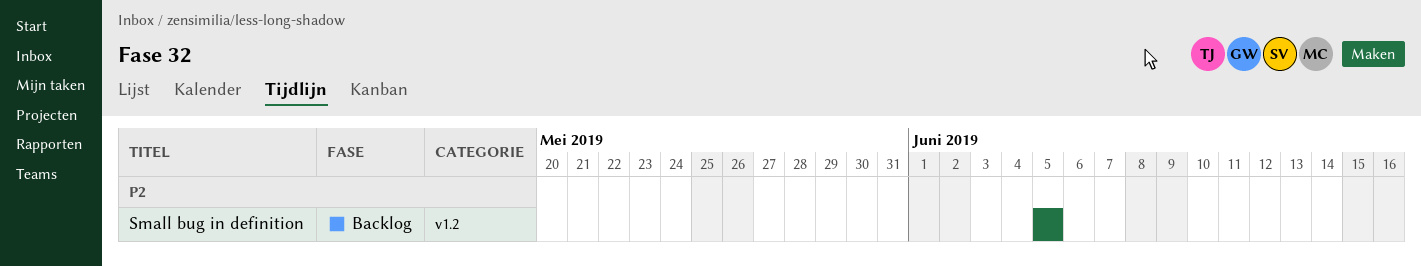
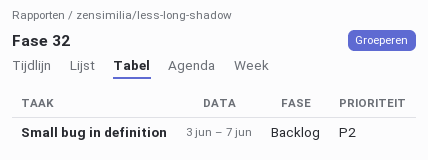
Small bug in definition, start: Jun 5 -> Jun 3
Small bug in definition, due: Jun 5 -> Jun 7

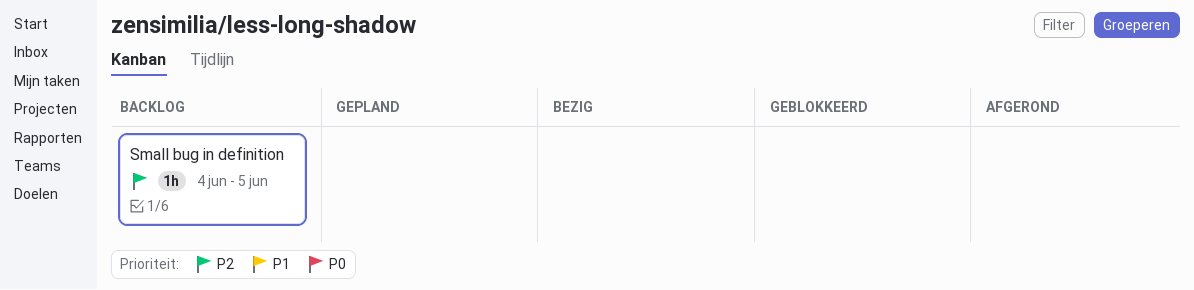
Small bug in definition, start: Jun 3 -> Jun 4
Small bug in definition, due: Jun 7 -> Jun 5

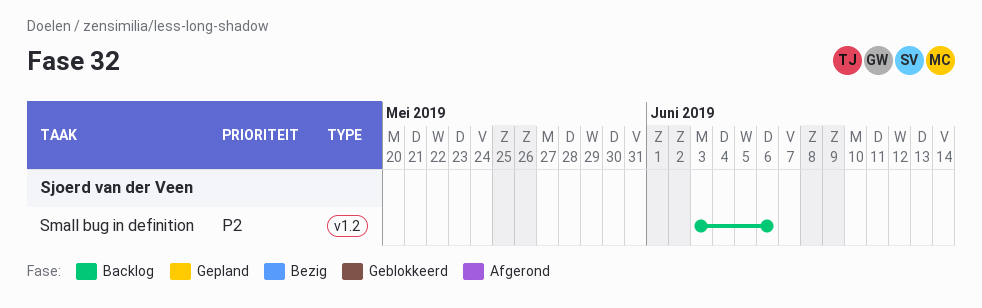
Small bug in definition, start: Jun 4 -> Jun 3
Small bug in definition, due: Jun 5 -> Jun 6

